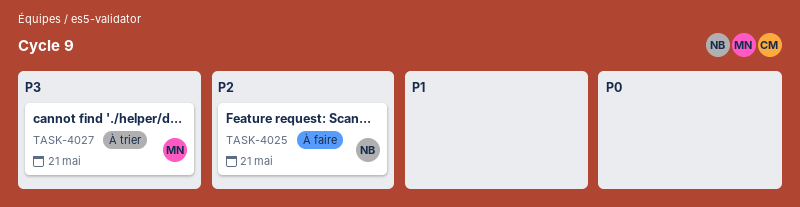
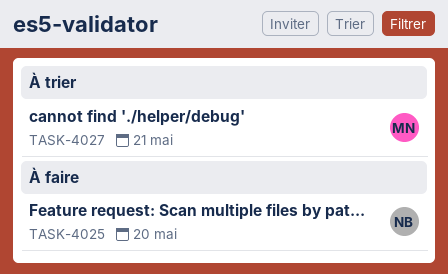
TASK-4025, due: May 21 -> May 20

